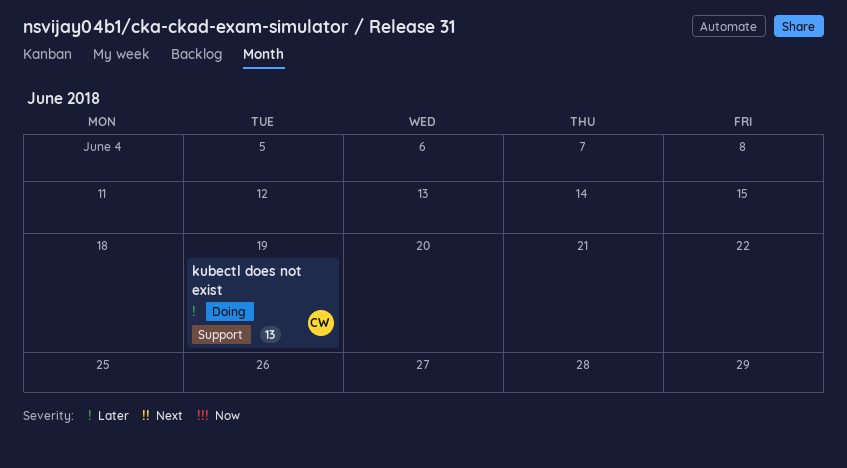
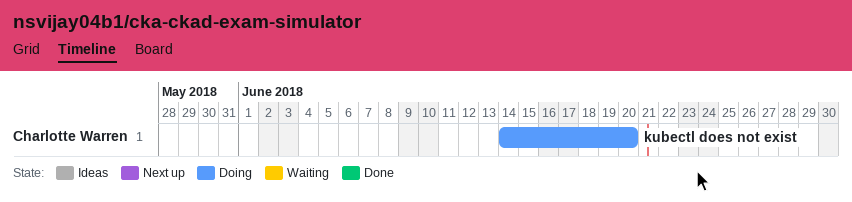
kubectl does not exist, due: Jun 19 -> Jun 20

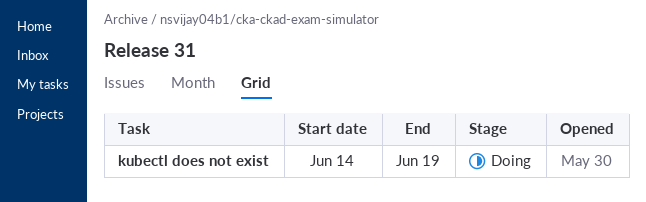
kubectl does not exist, due: Jun 20 -> Jun 19

